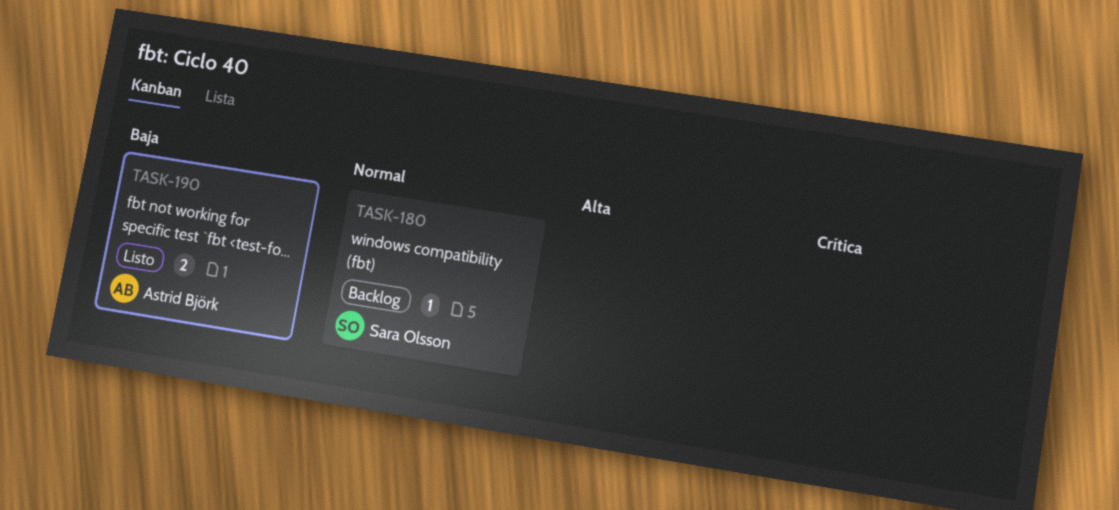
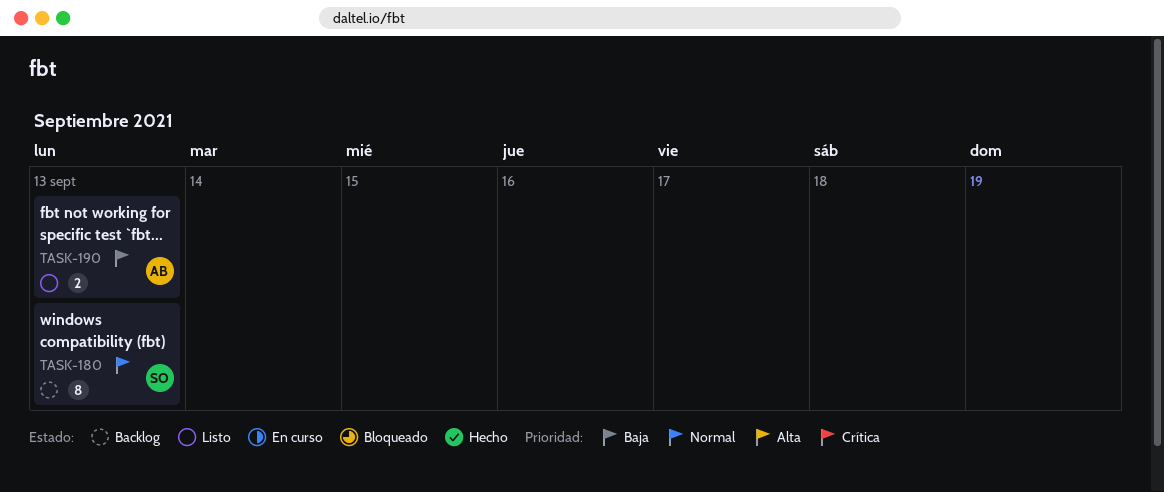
TASK-180, estimate: 1 -> 8

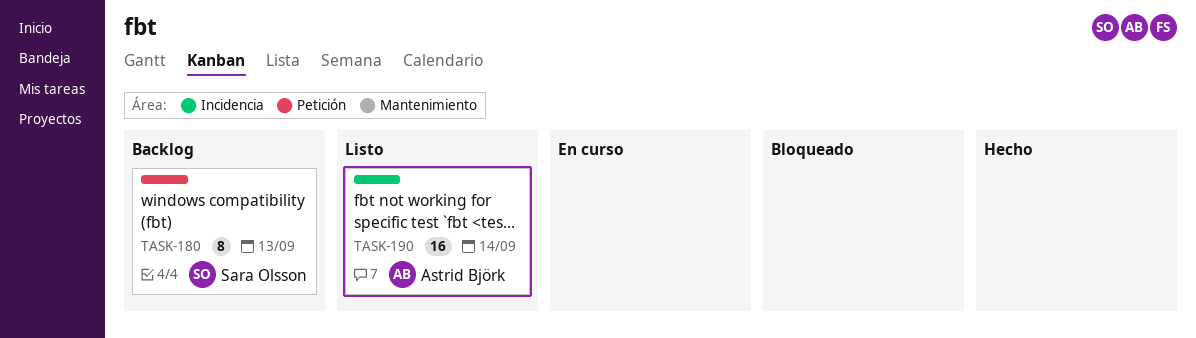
TASK-190, estimate: 2 -> 16
TASK-190, due: Sep 13 -> Sep 14

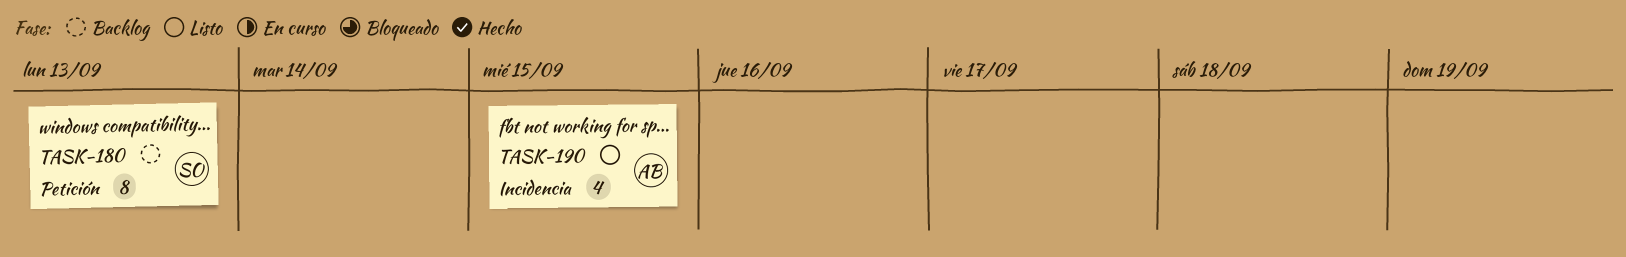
TASK-190, estimate: 16 -> 4
TASK-190, due: Sep 14 -> Sep 15

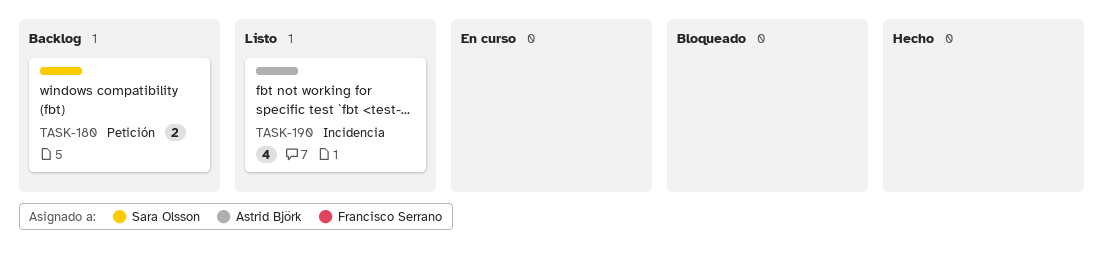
TASK-180, estimate: 8 -> 2

